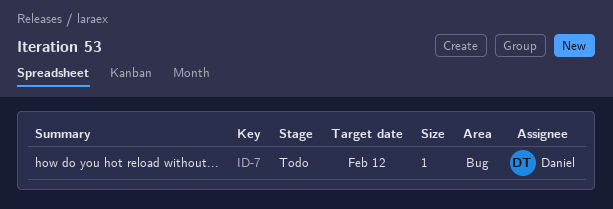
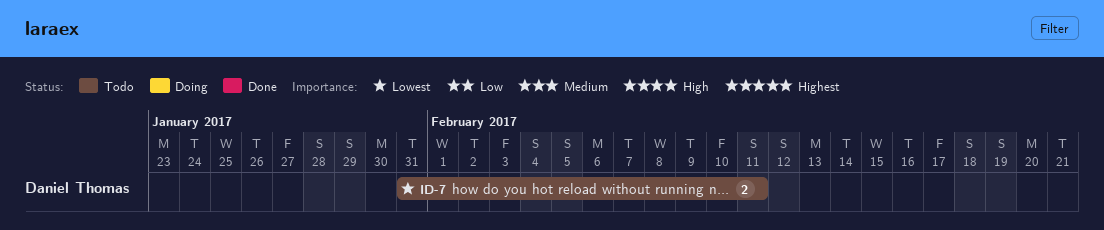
ID-7, estimate: 1 -> 2
ID-7, due: Feb 12 -> Feb 11

